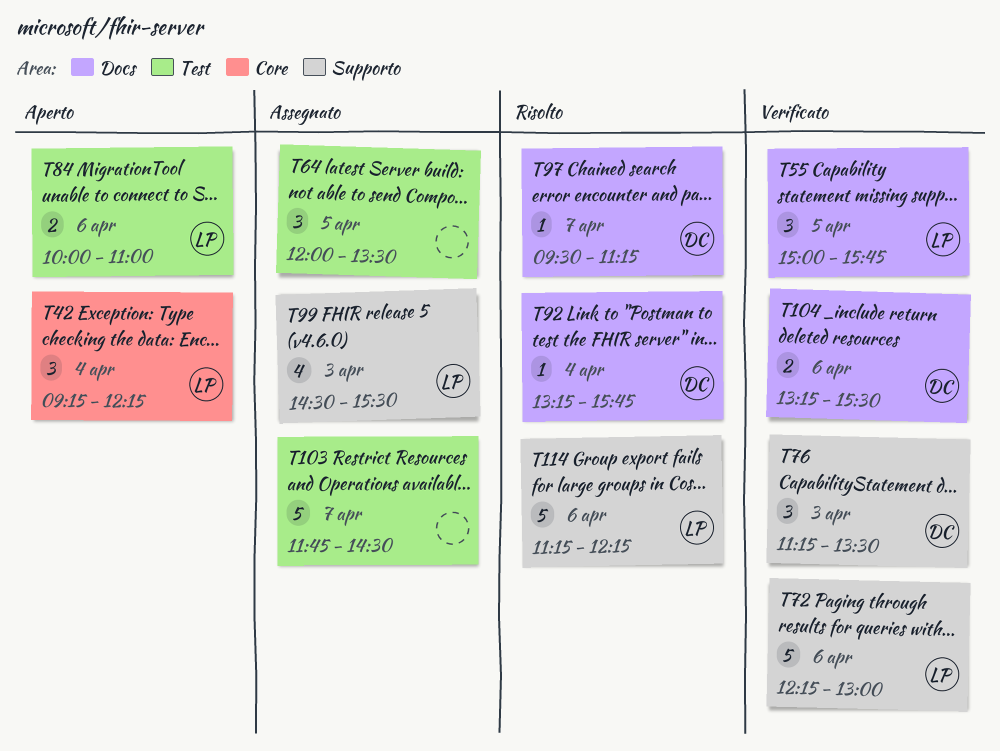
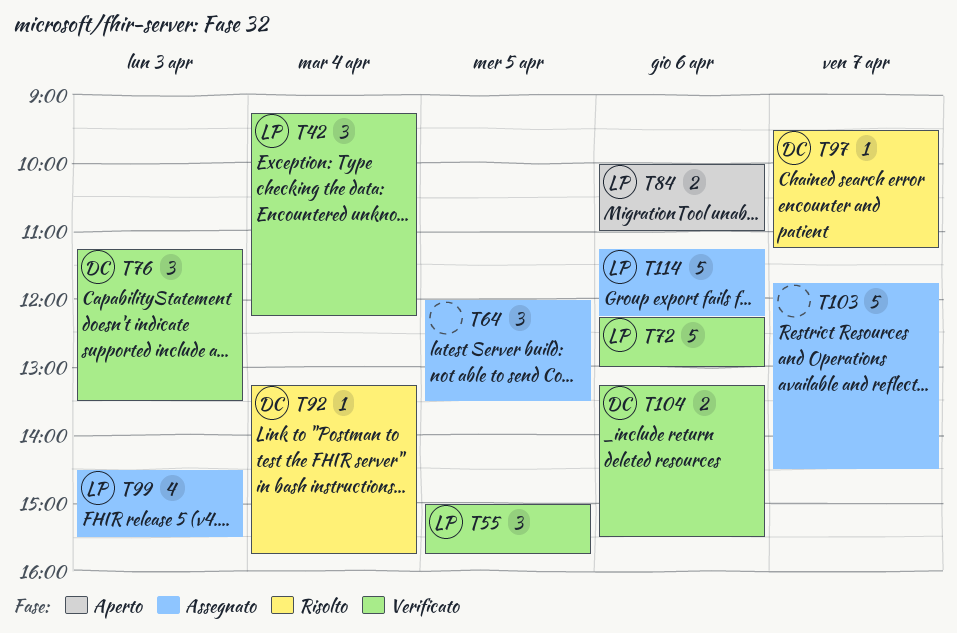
T42, status: Aperto -> Verificato
T114, status: Risolto -> Assegnato

